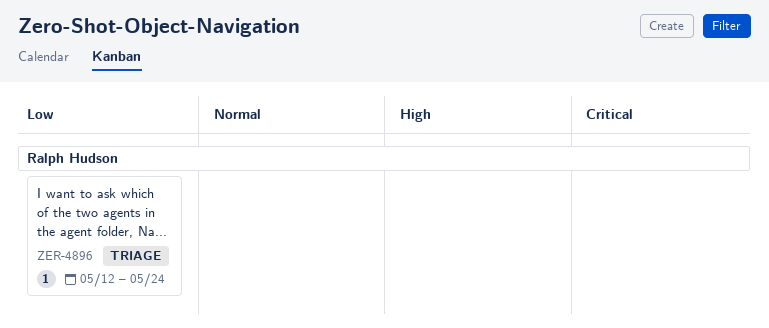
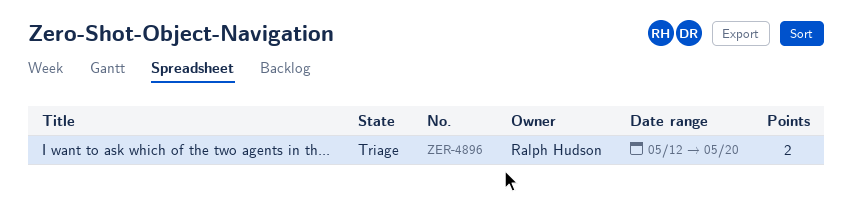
ZER-4896, estimate: 1 -> 2
ZER-4896, due: May 24 -> May 20

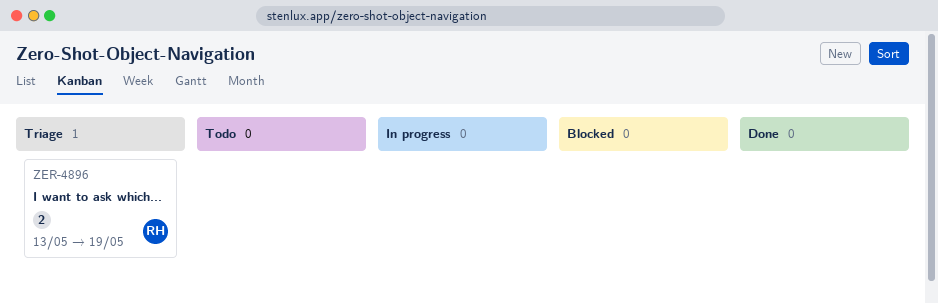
ZER-4896, start: May 12 -> May 13
ZER-4896, due: May 20 -> May 19

